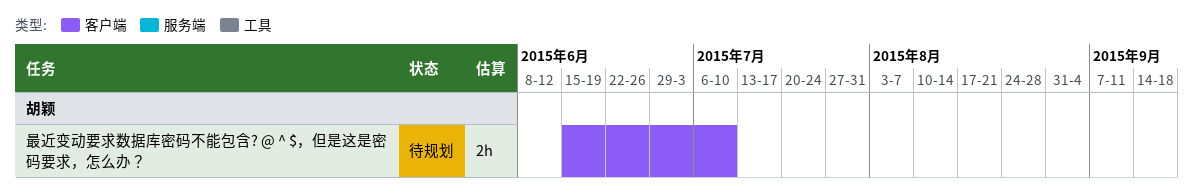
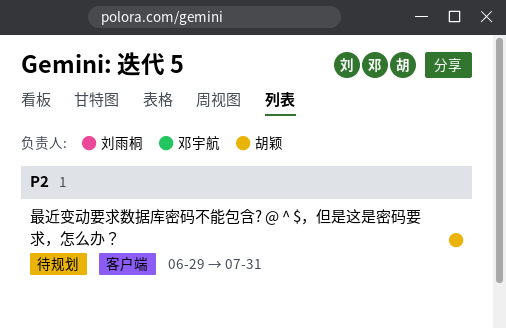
最近变动要求数据库密码不能包含? @ ^ $，但是这是密码要求，怎么办？, start: Jun 15 -> Jun 29
最近变动要求数据库密码不能包含? @ ^ $，但是这是密码要求，怎么办？, due: Jul 10 -> Jul 31

